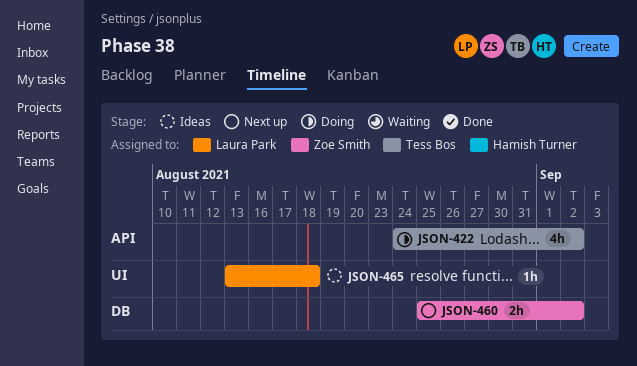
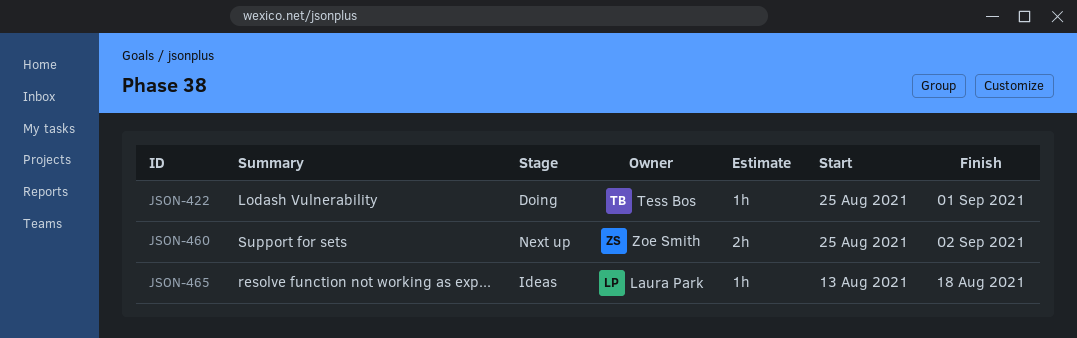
JSON-422, estimate: 4h -> 1h
JSON-422, start: Aug 24 -> Aug 25
JSON-422, due: Sep 2 -> Sep 1

